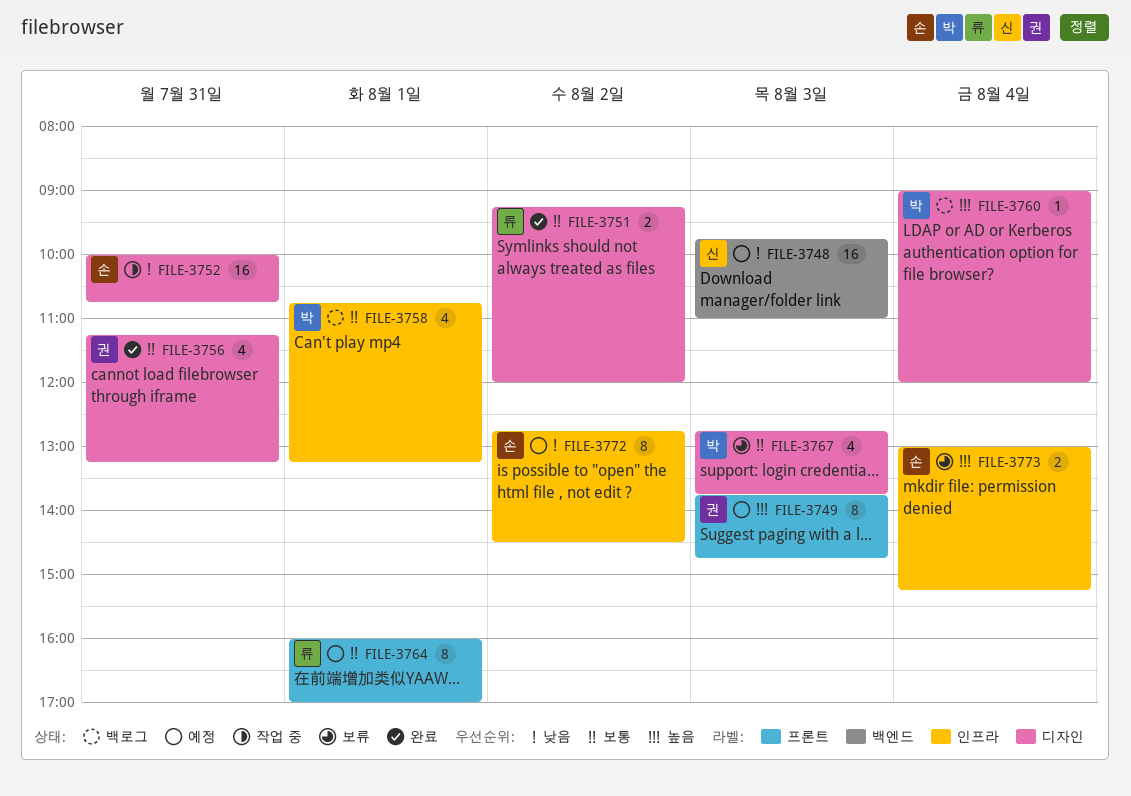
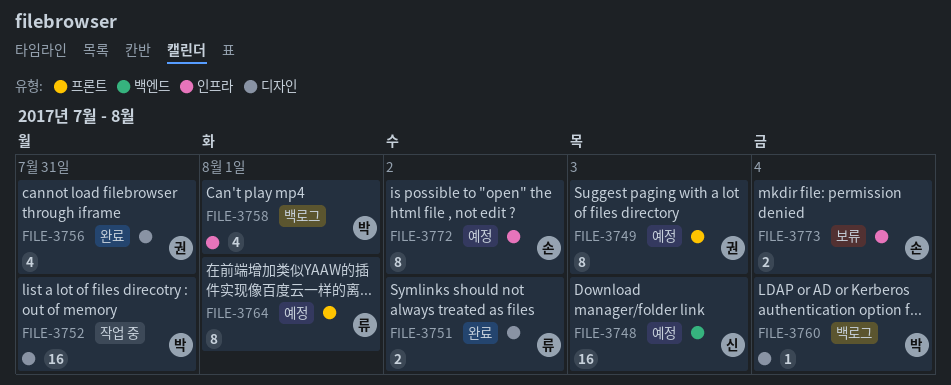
FILE-3752, owner: 손 -> 박
FILE-3767: present -> none

